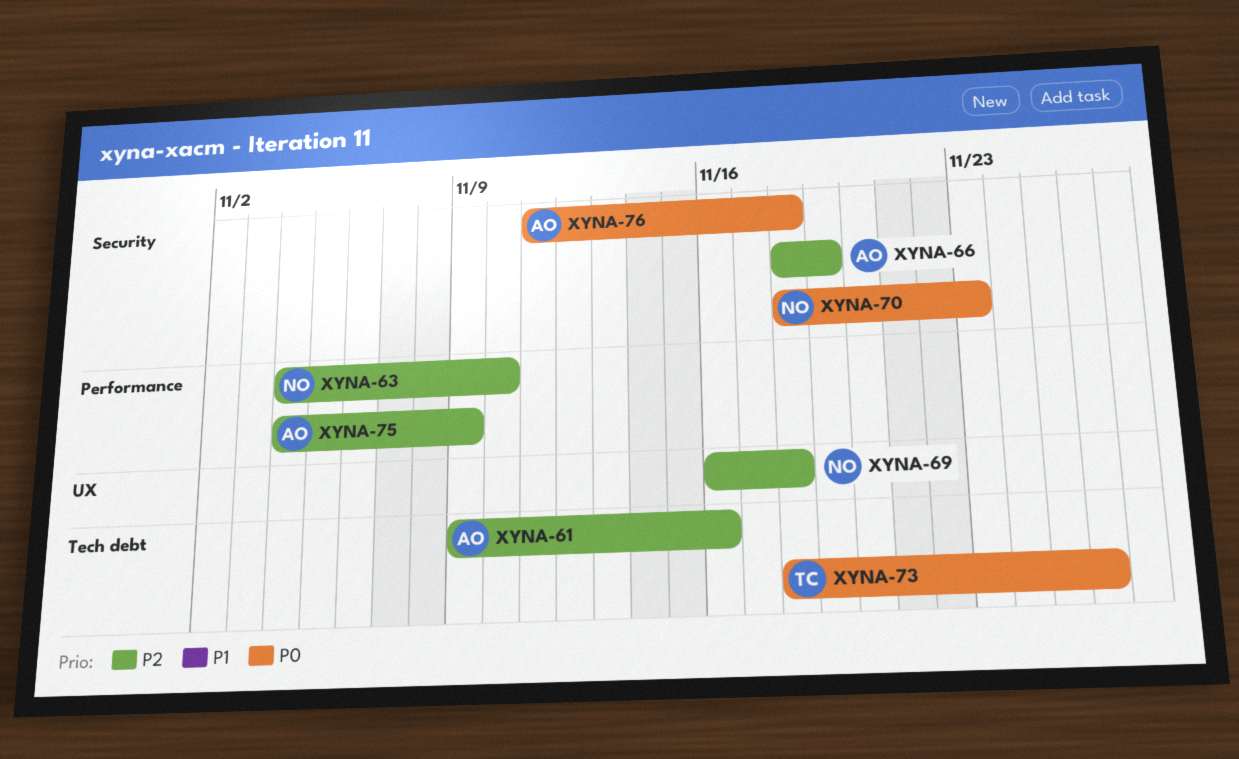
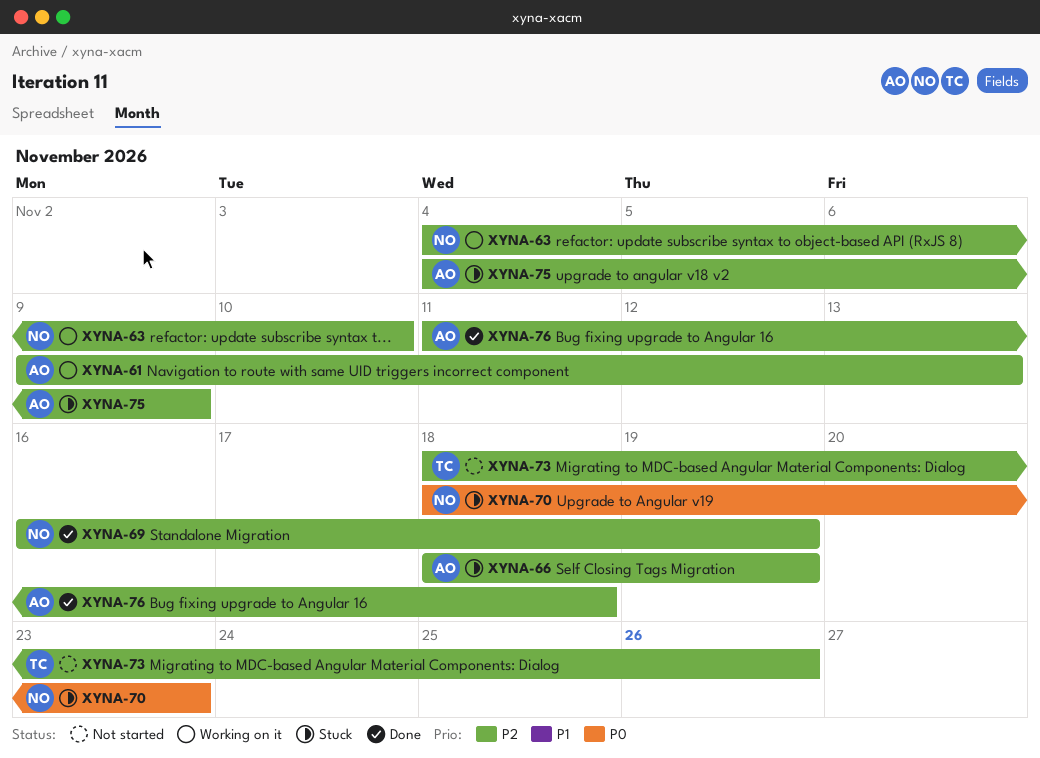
XYNA-61, due: Nov 16 -> Nov 13
XYNA-69, due: Nov 18 -> Nov 19
XYNA-73, priority: P0 -> P2
XYNA-76, priority: P0 -> P2

